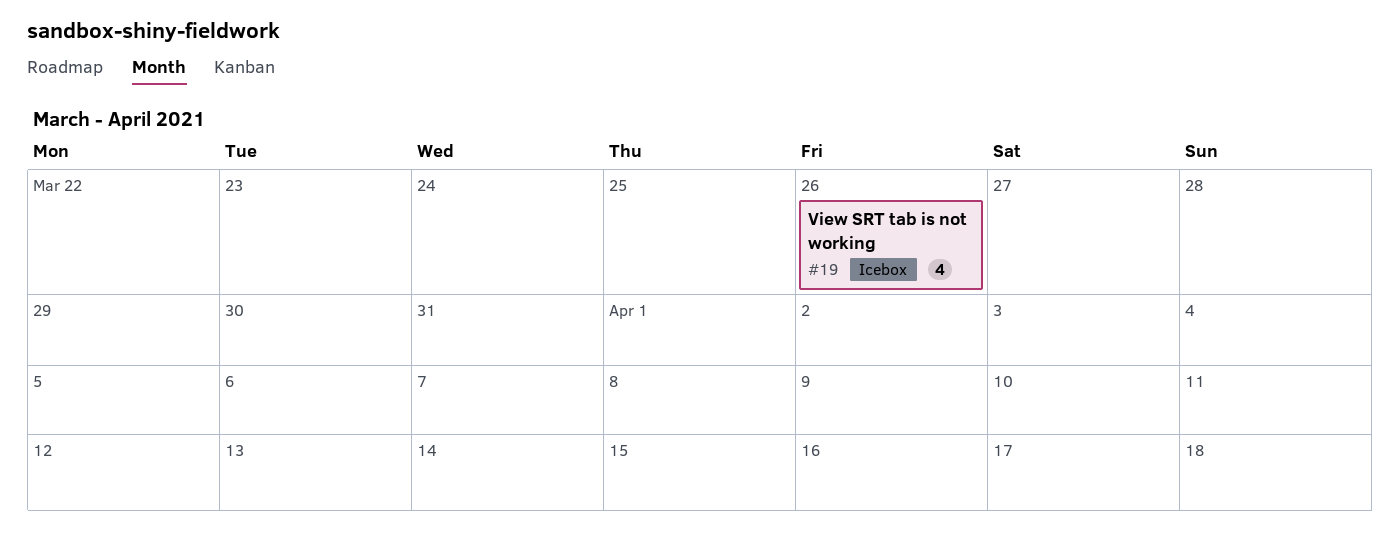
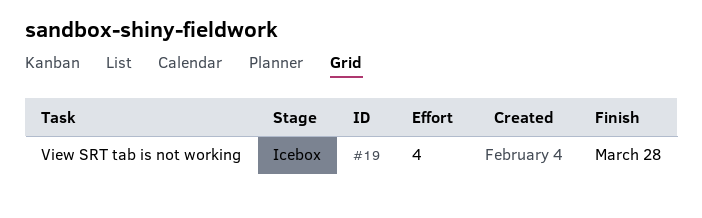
#19, due: Mar 26 -> Mar 28

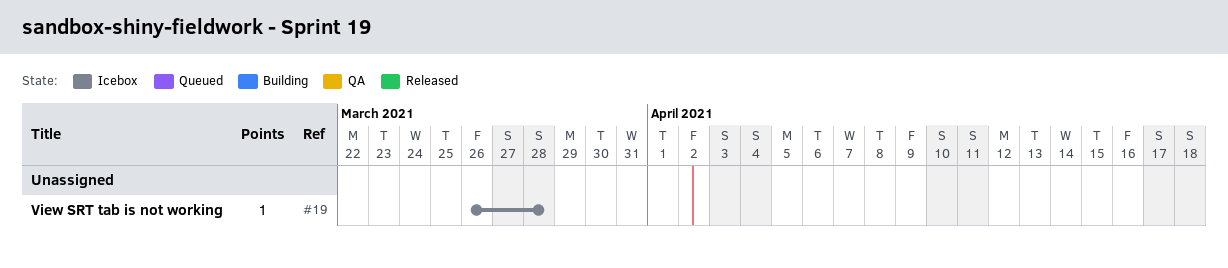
#19, estimate: 4 -> 1

